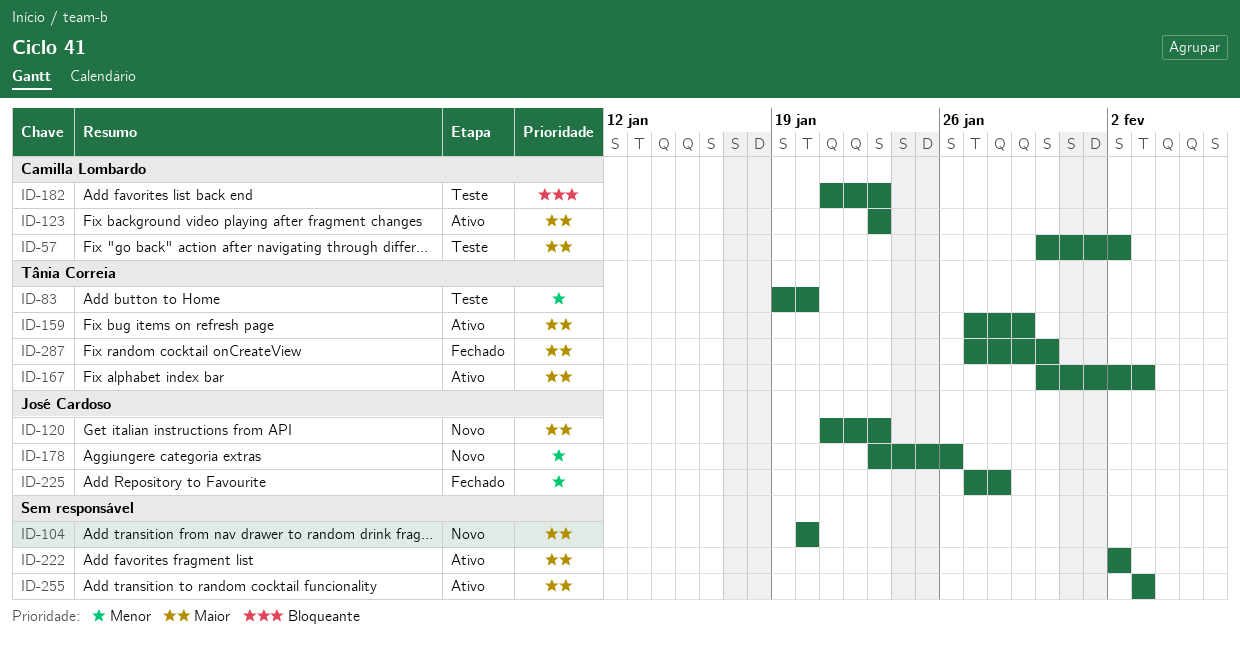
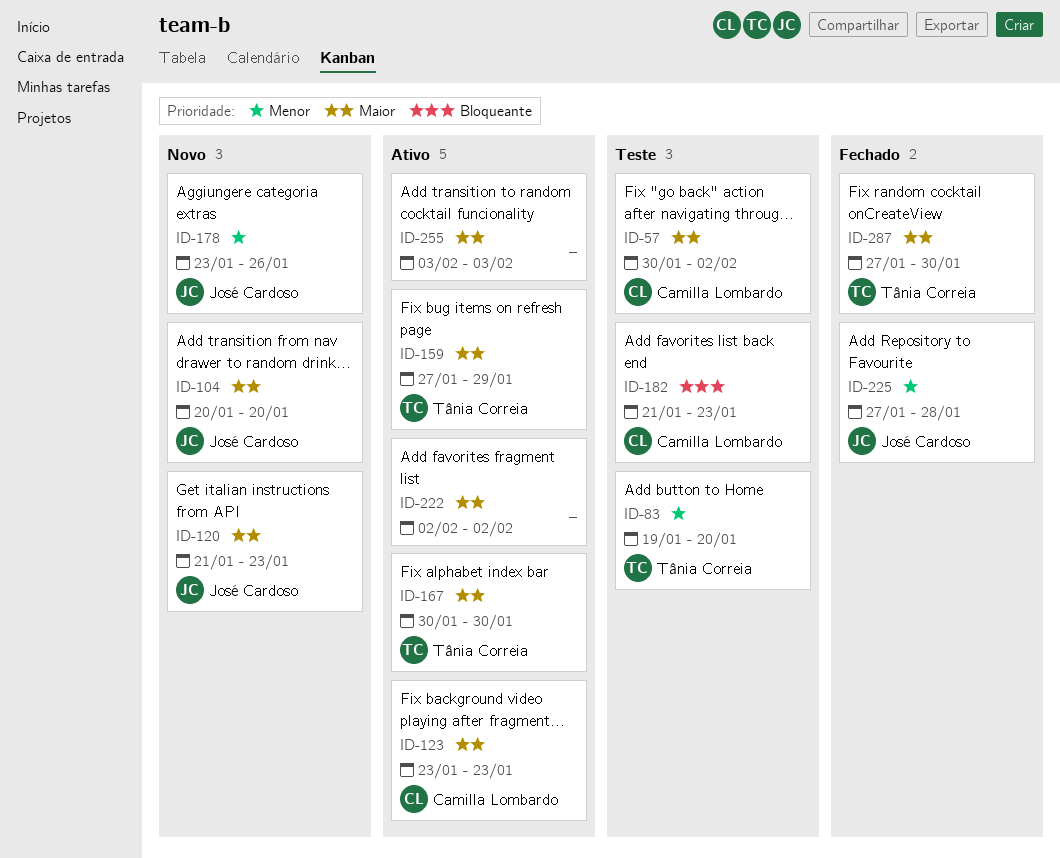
ID-104, owner: none -> José Cardoso
ID-167, due: Feb 3 -> Jan 30

